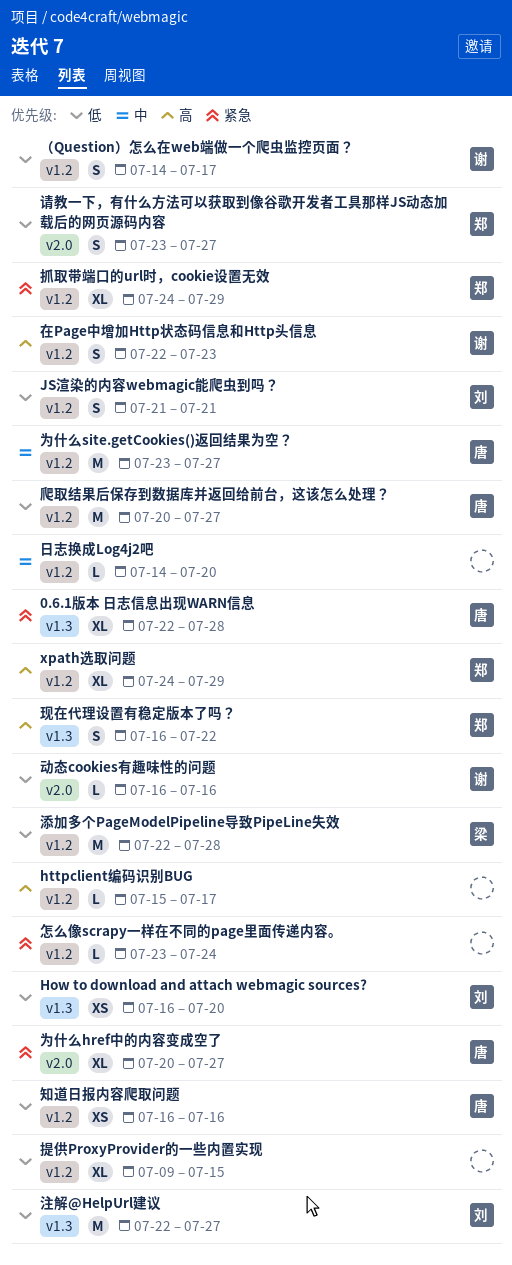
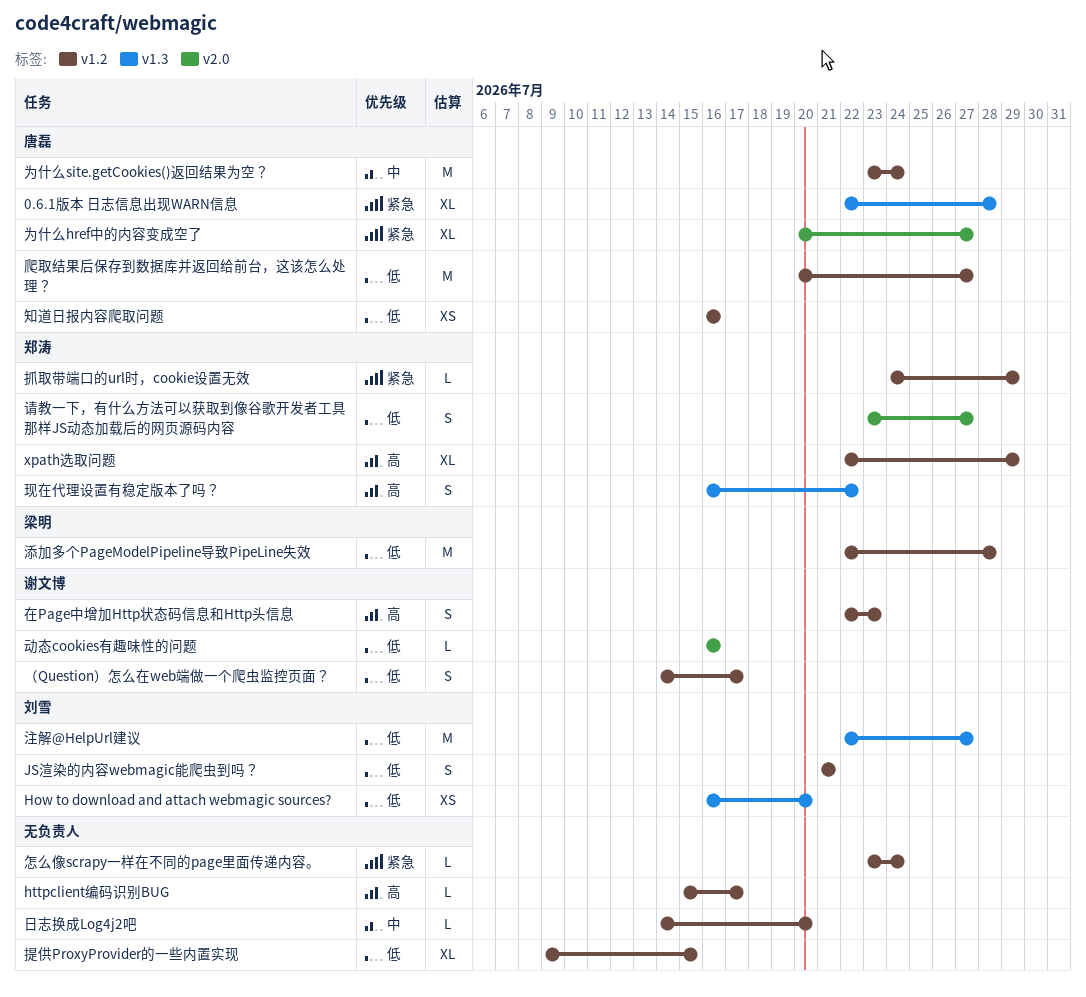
xpath选取问题, start: Jul 24 -> Jul 22
为什么site.getCookies()返回结果为空？, due: Jul 27 -> Jul 24
抓取带端口的url时，cookie设置无效, estimate: XL -> L

